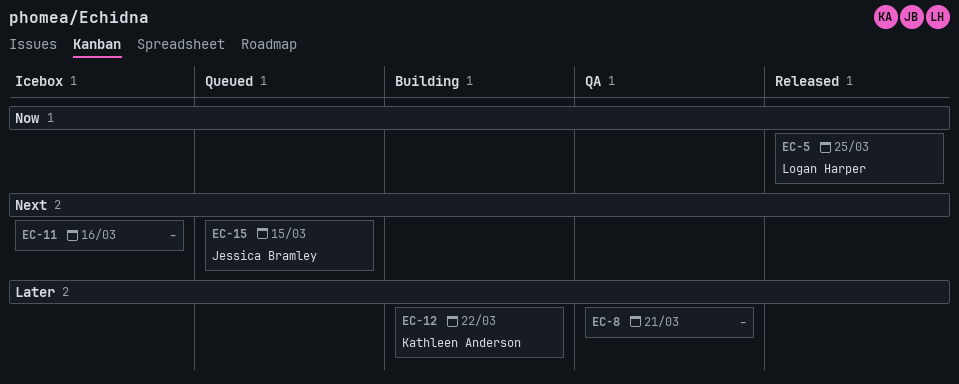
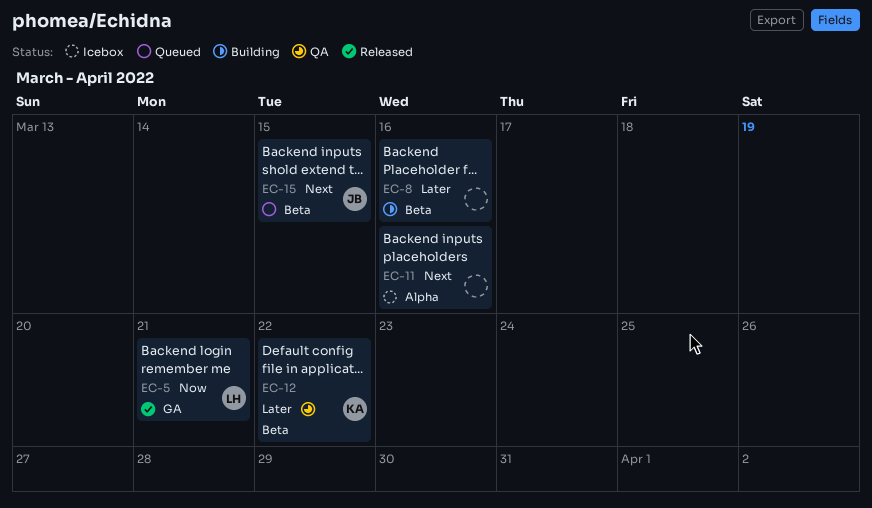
EC-5, due: Mar 25 -> Mar 21
EC-8, status: QA -> Building
EC-8, due: Mar 21 -> Mar 16
EC-12, status: Building -> QA

